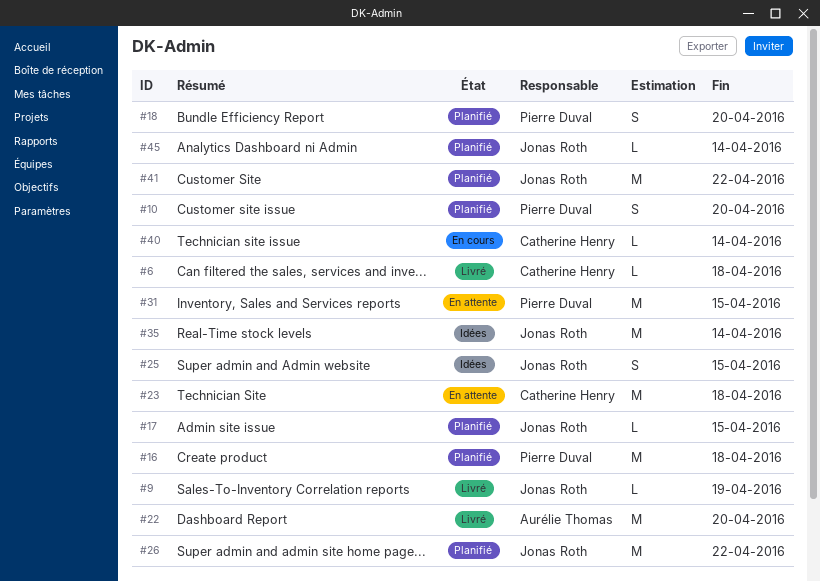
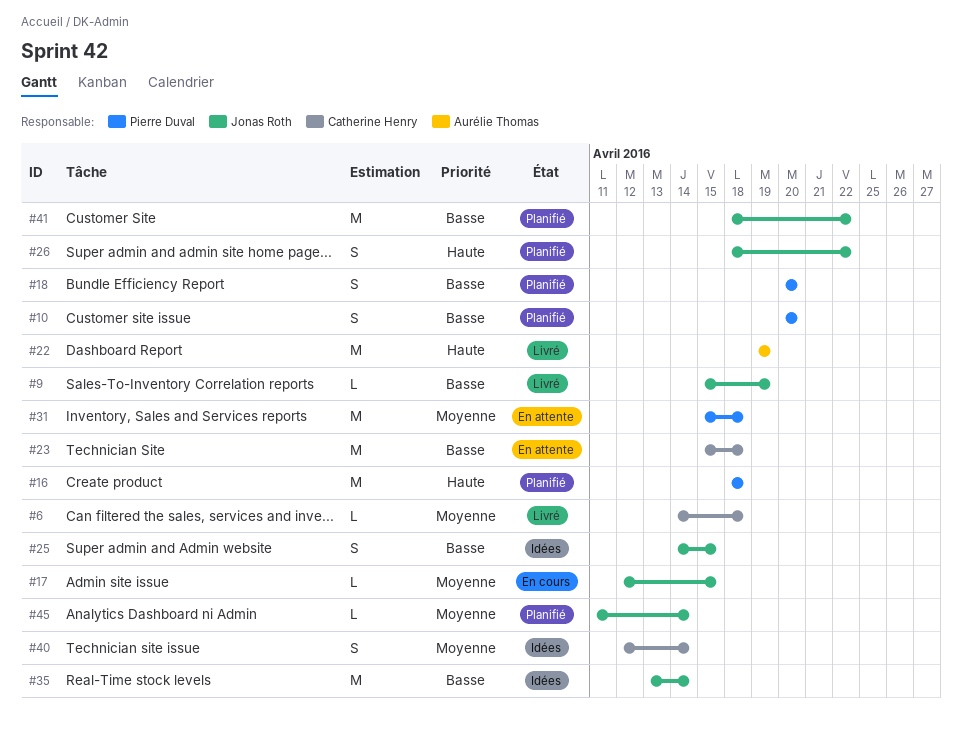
#17, status: Planifié -> En cours
#22, due: Apr 20 -> Apr 19
#26, estimate: M -> S
#31, due: Apr 15 -> Apr 18
#40, status: En cours -> Idées
#40, estimate: L -> S

